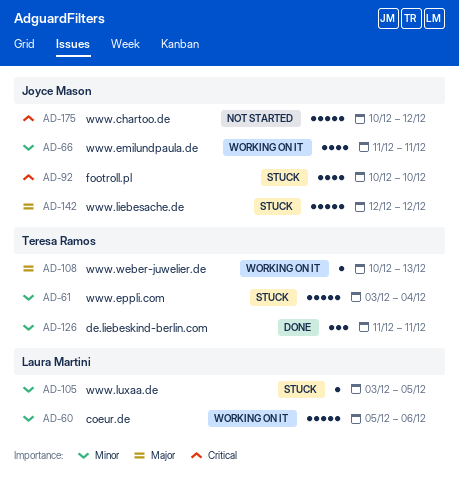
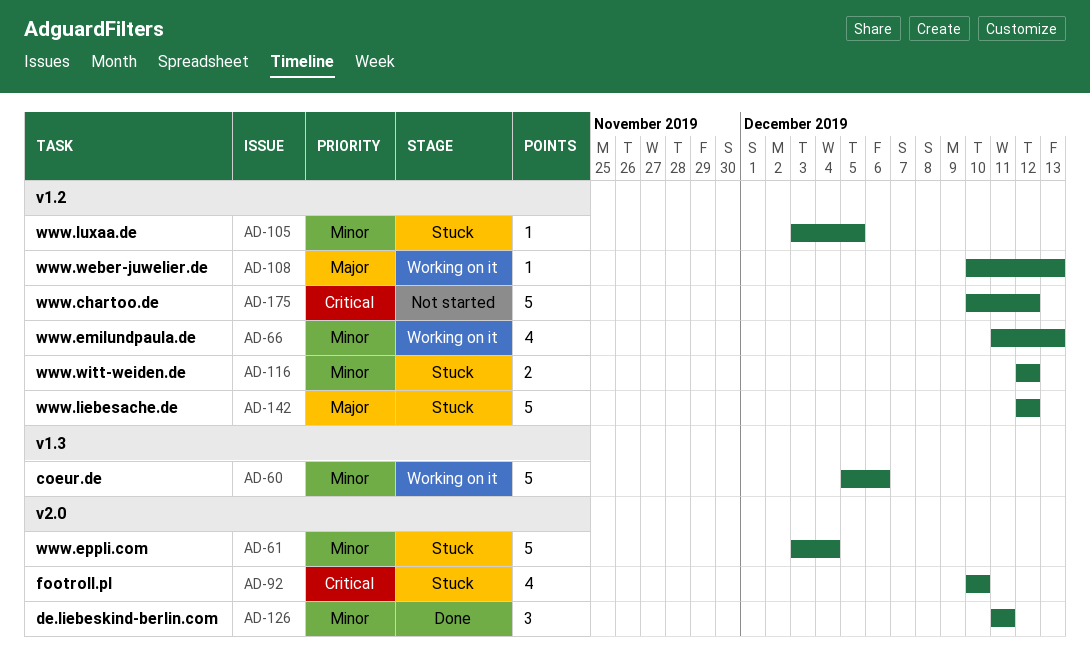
AD-66, due: Dec 11 -> Dec 13
AD-116: none -> present

